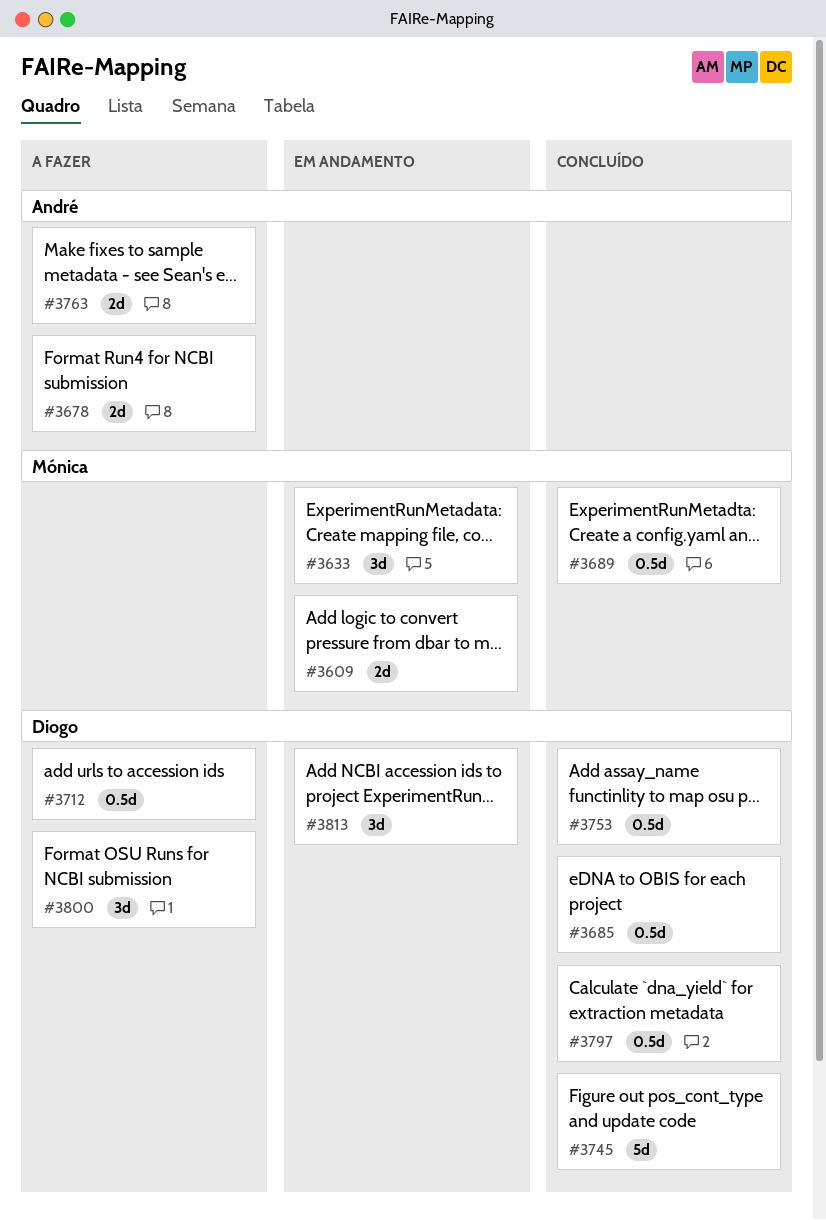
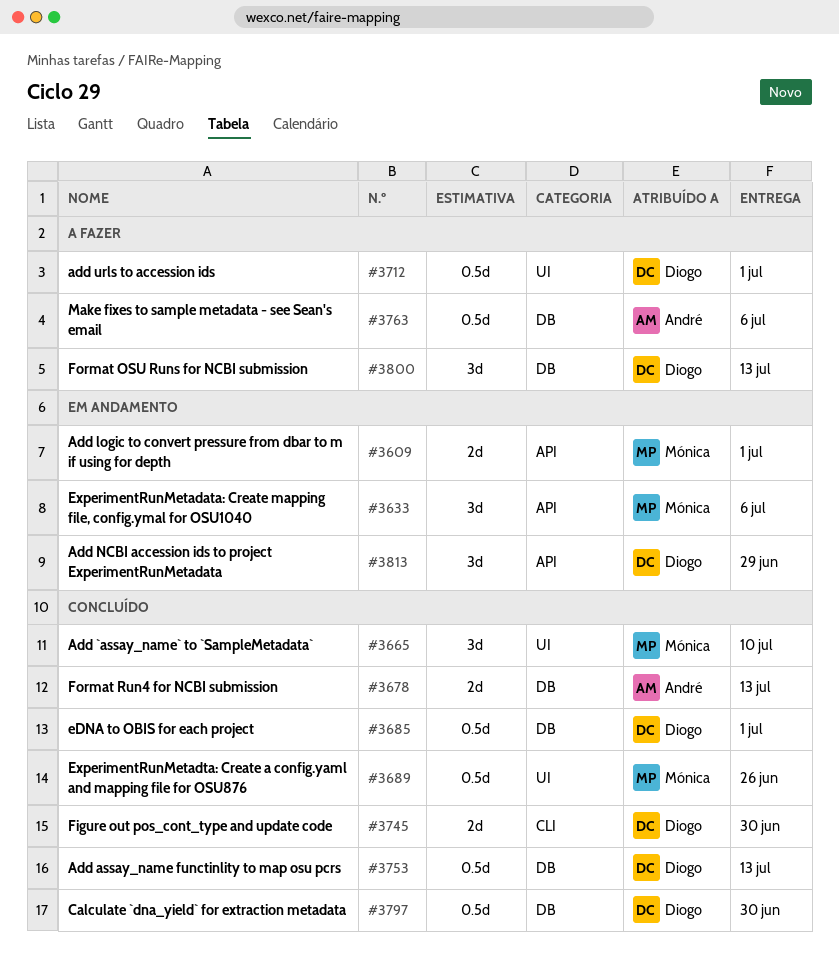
#3665: none -> present
#3678, status: A fazer -> Concluído
#3745, estimate: 5d -> 2d
#3763, estimate: 2d -> 0.5d

